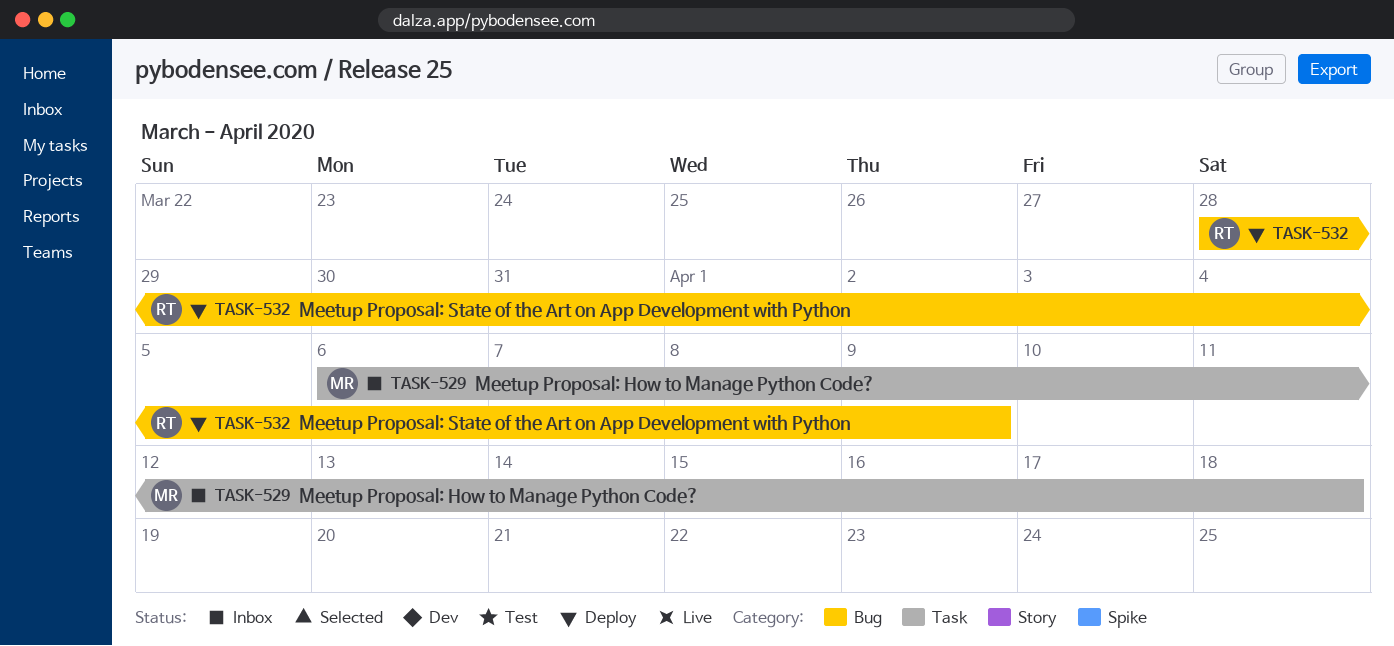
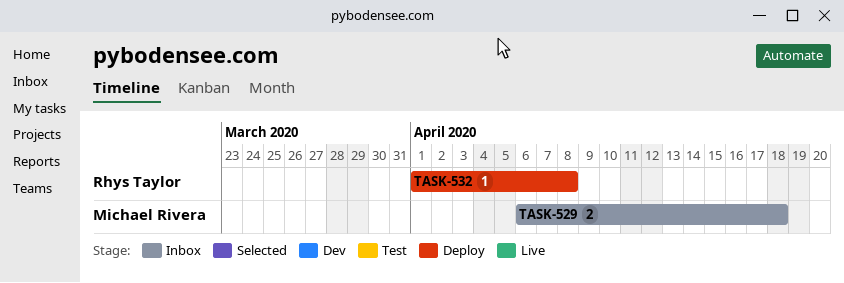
TASK-532, start: Mar 28 -> Apr 1
TASK-532, due: Apr 9 -> Apr 8

